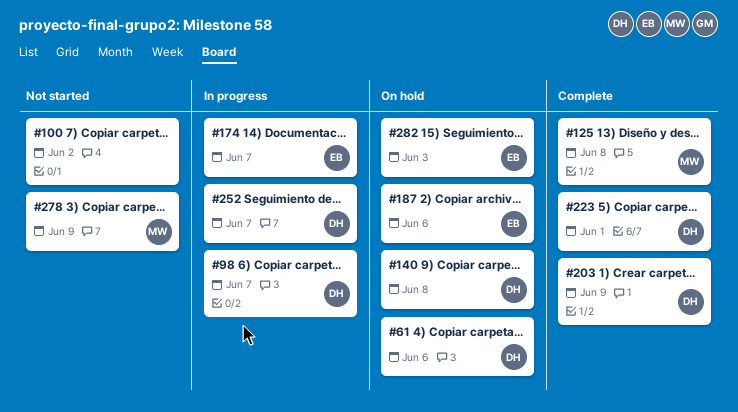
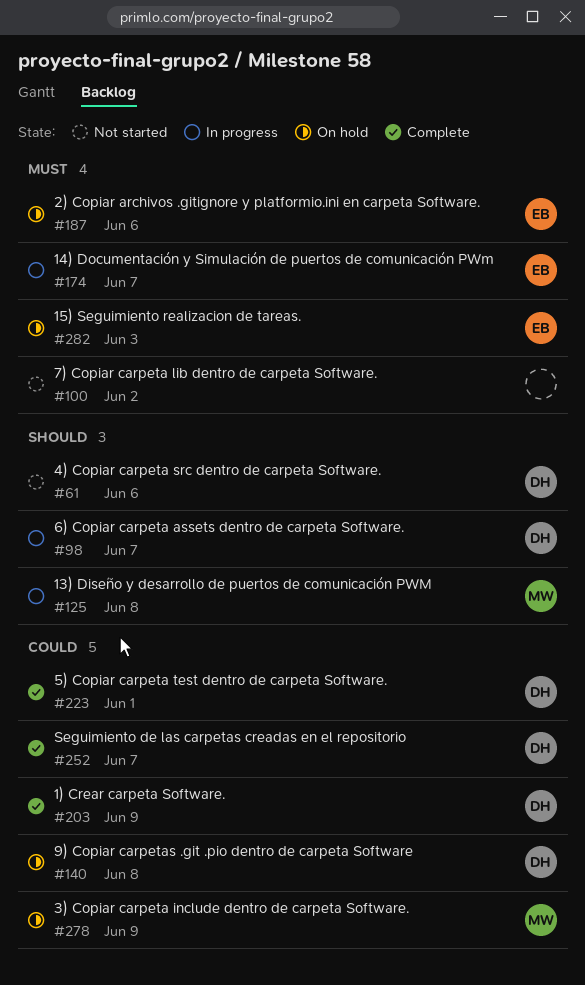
#61, status: On hold -> Not started
#125, status: Complete -> In progress
#252, status: In progress -> Complete
#278, status: Not started -> On hold

